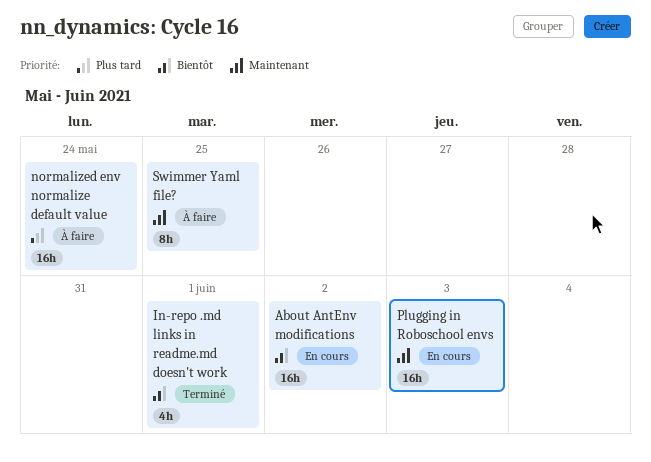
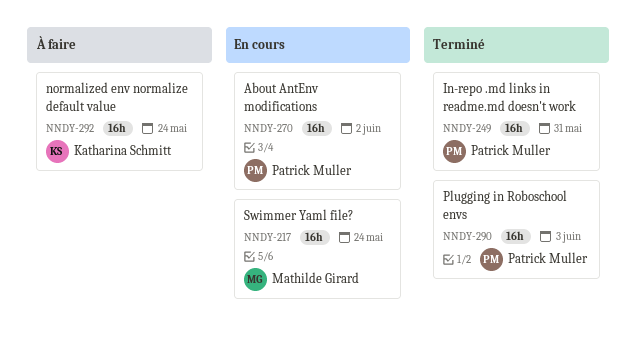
In-repo .md links in readme.md doesn't work, estimate: 4h -> 16h
In-repo .md links in readme.md doesn't work, due: Jun 1 -> May 31
Plugging in Roboschool envs, status: En cours -> Terminé
Swimmer Yaml file?, status: À faire -> En cours
Swimmer Yaml file?, estimate: 8h -> 16h
Swimmer Yaml file?, due: May 25 -> May 24

